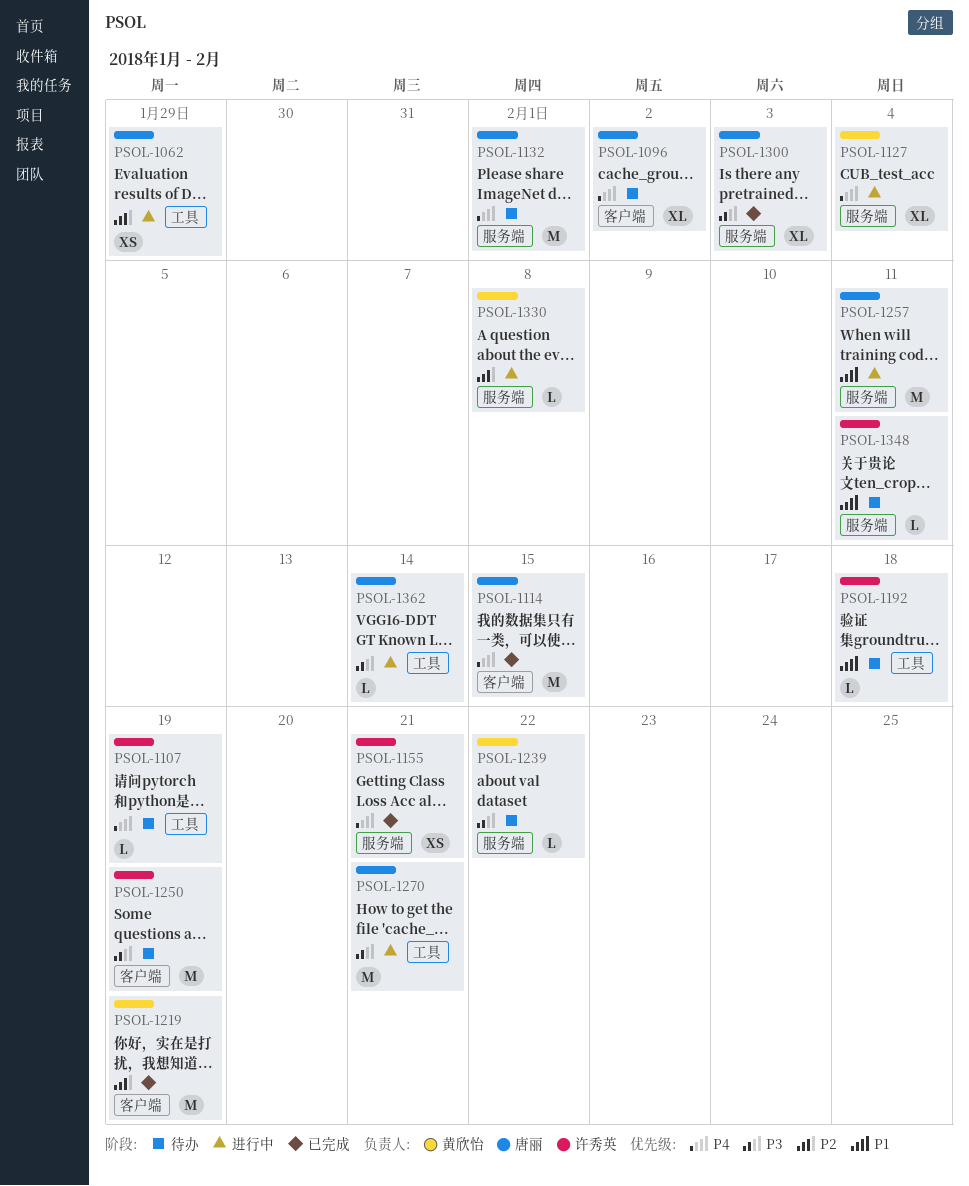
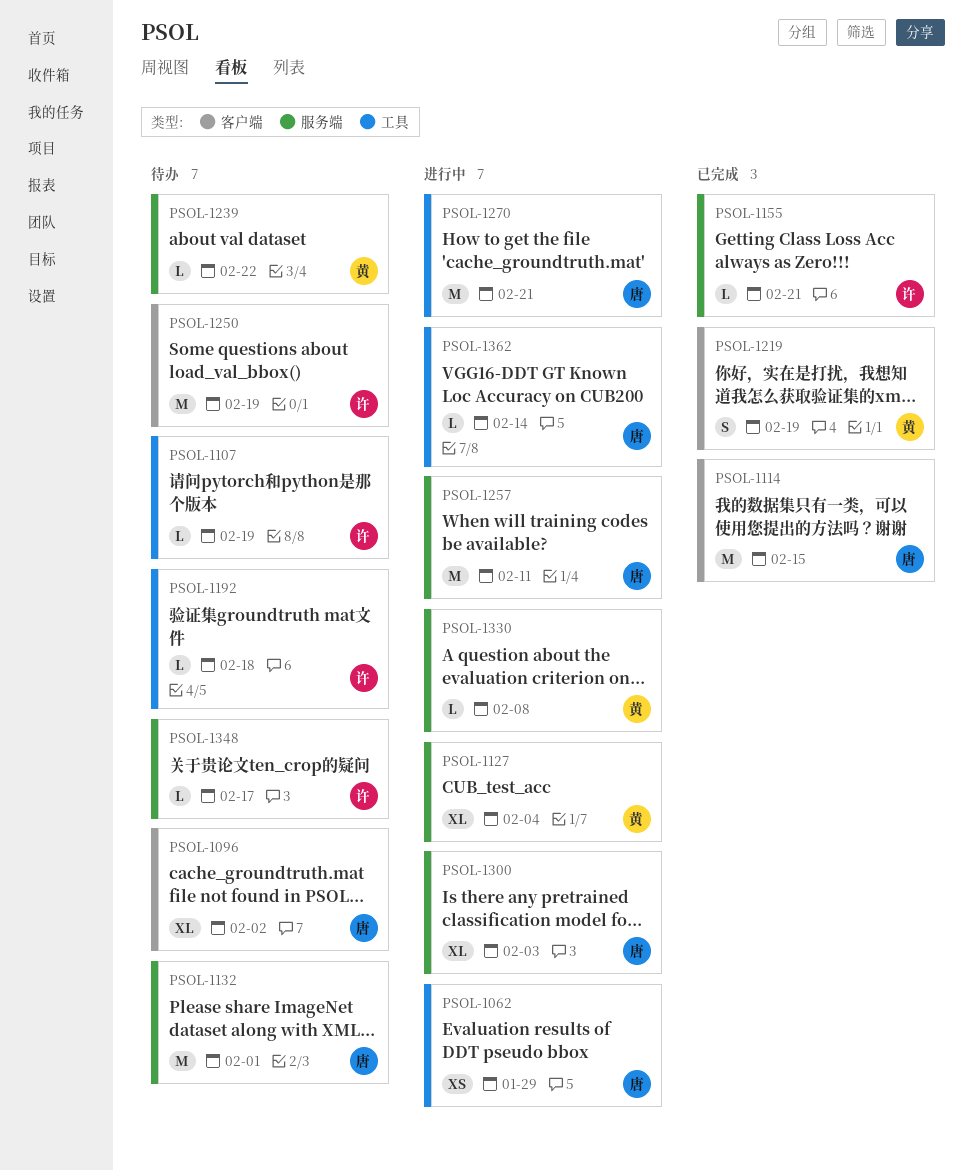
PSOL-1155, estimate: XS -> L
PSOL-1219, estimate: M -> S
PSOL-1300, status: 已完成 -> 进行中
PSOL-1348, due: Feb 11 -> Feb 17

